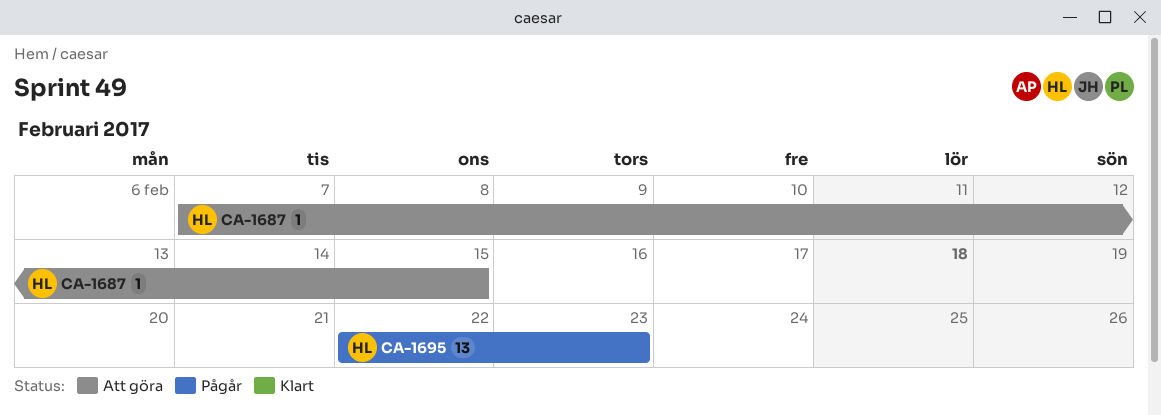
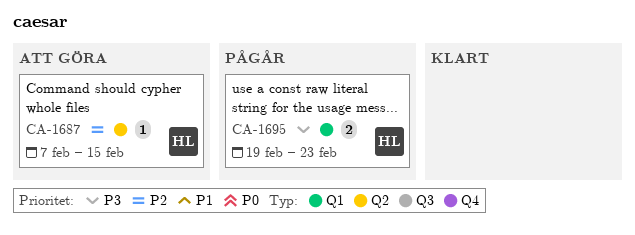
CA-1695, estimate: 13 -> 2
CA-1695, start: Feb 22 -> Feb 19

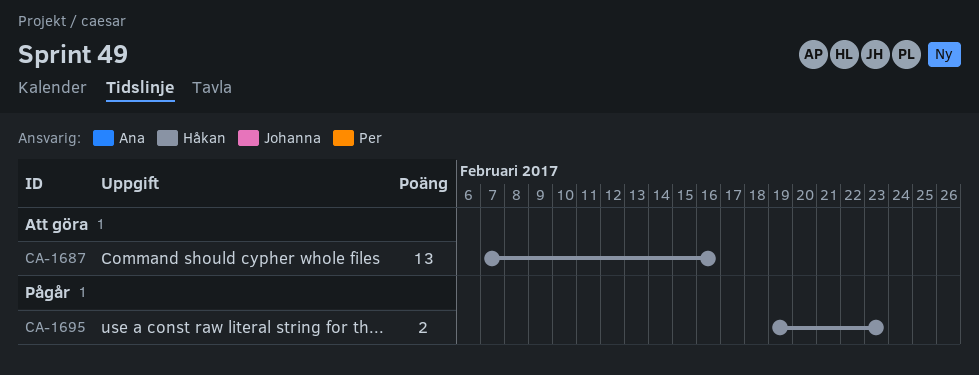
CA-1687, estimate: 1 -> 13
CA-1687, due: Feb 15 -> Feb 16

